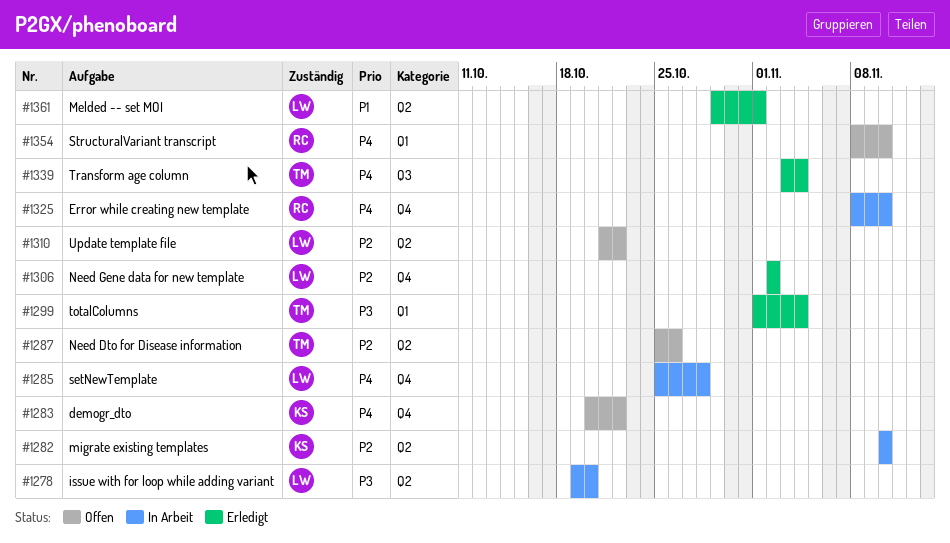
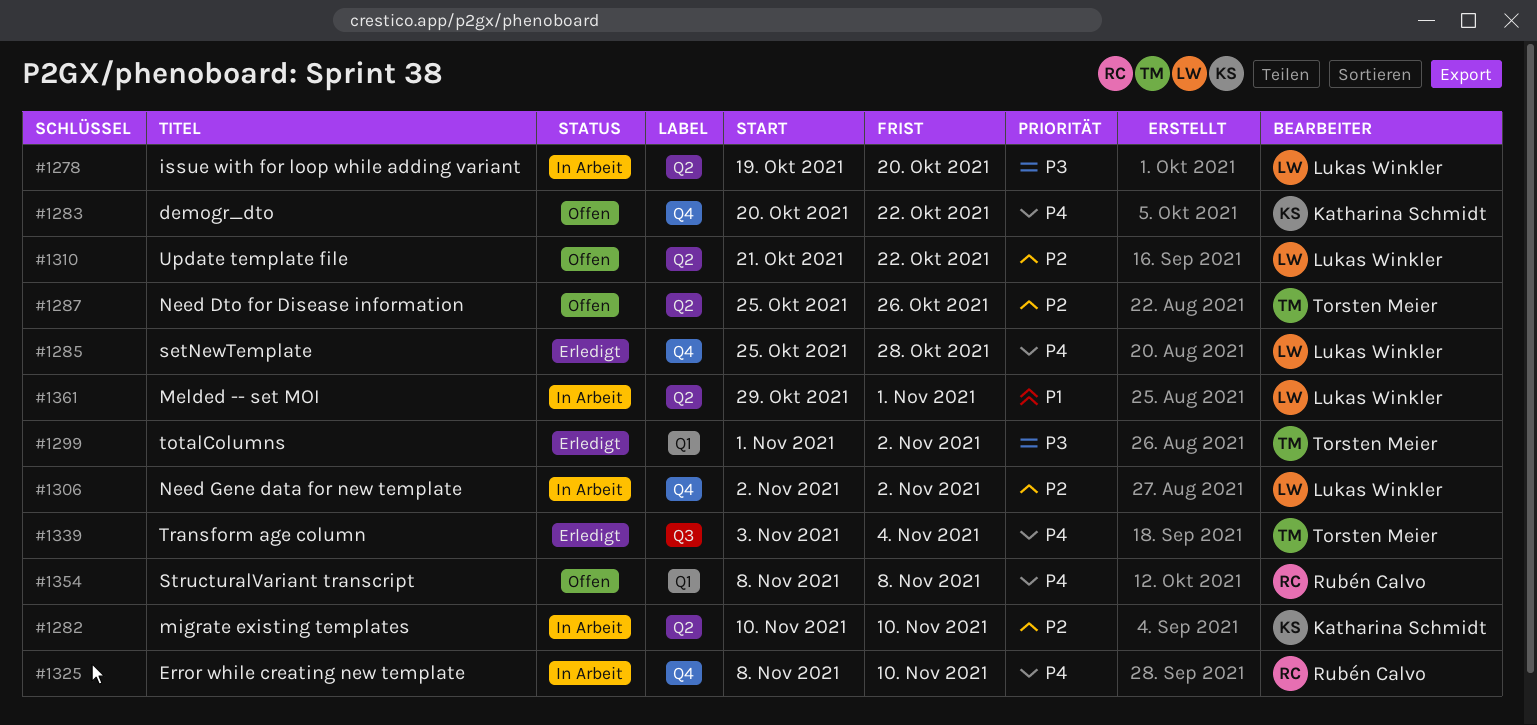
#1285, status: In Arbeit -> Erledigt
#1299, due: Nov 4 -> Nov 2
#1306, status: Erledigt -> In Arbeit
#1354, due: Nov 10 -> Nov 8
#1361, status: Erledigt -> In Arbeit

